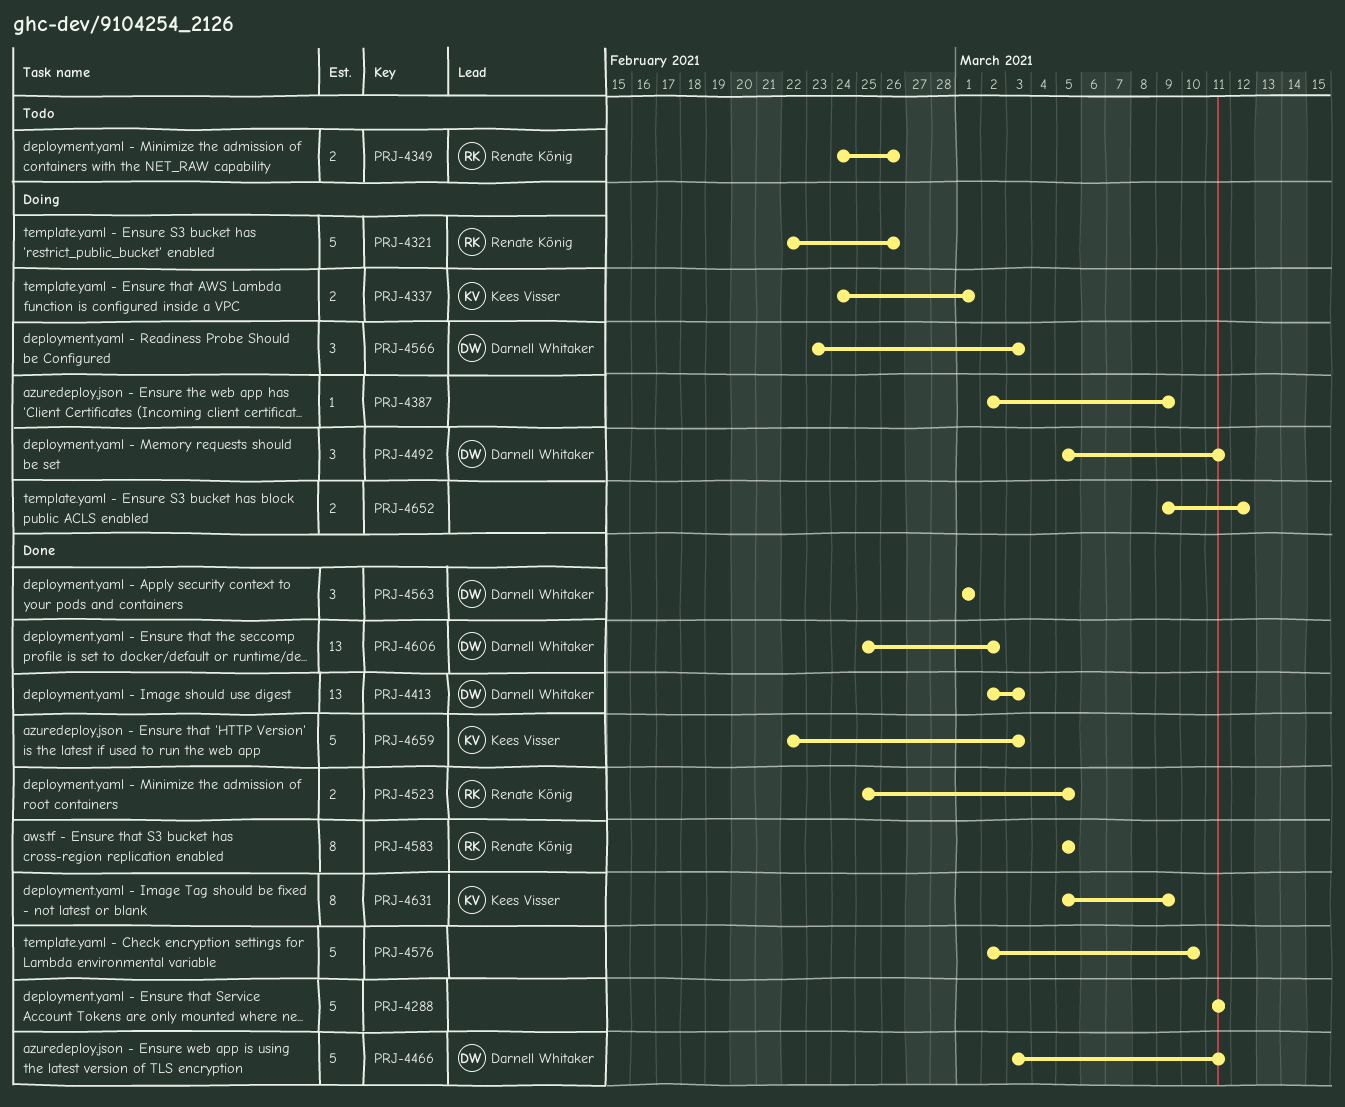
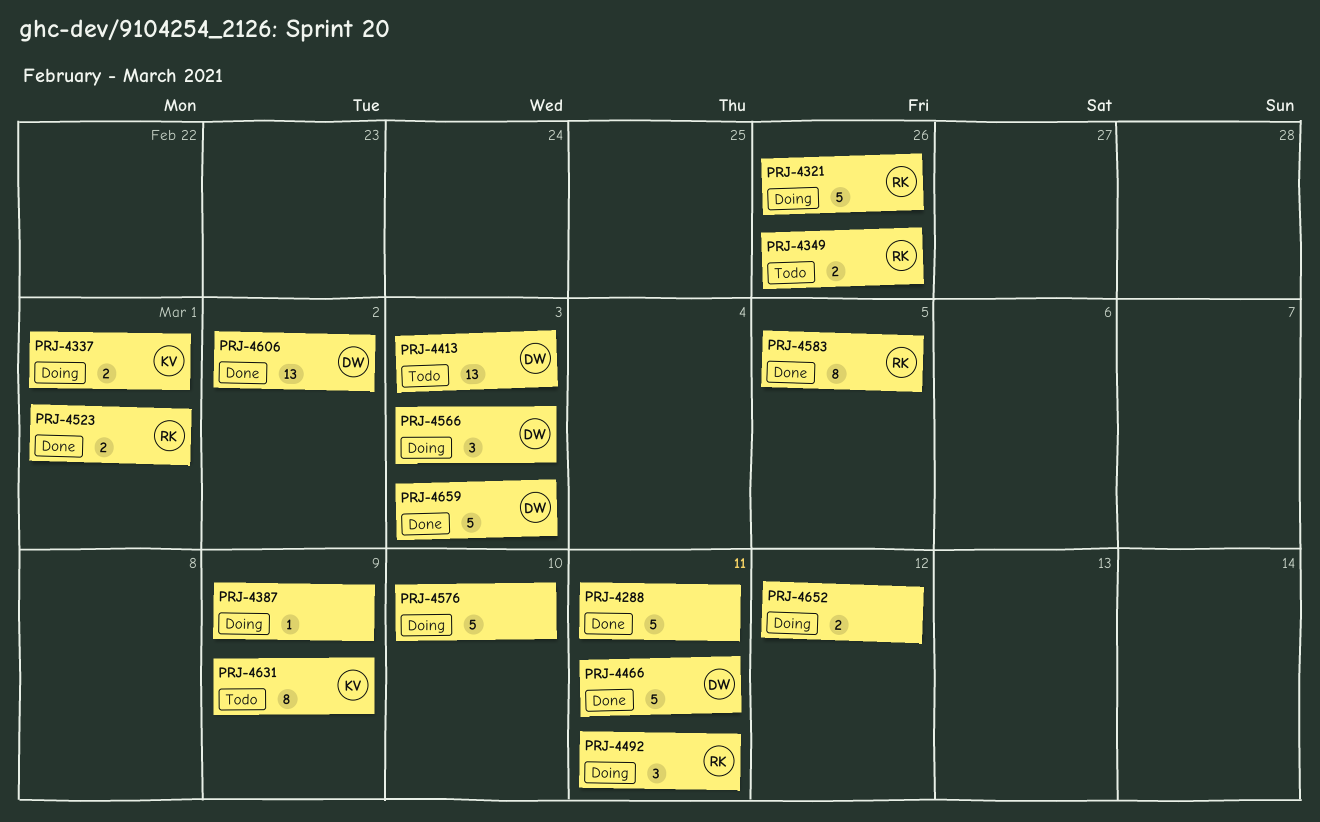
PRJ-4413, status: Done -> Todo
PRJ-4492, owner: Darnell Whitaker -> Renate König
PRJ-4523, due: Mar 5 -> Mar 1
PRJ-4563: present -> none
PRJ-4576, status: Done -> Doing
PRJ-4631, status: Done -> Todo
PRJ-4659, owner: Kees Visser -> Darnell Whitaker

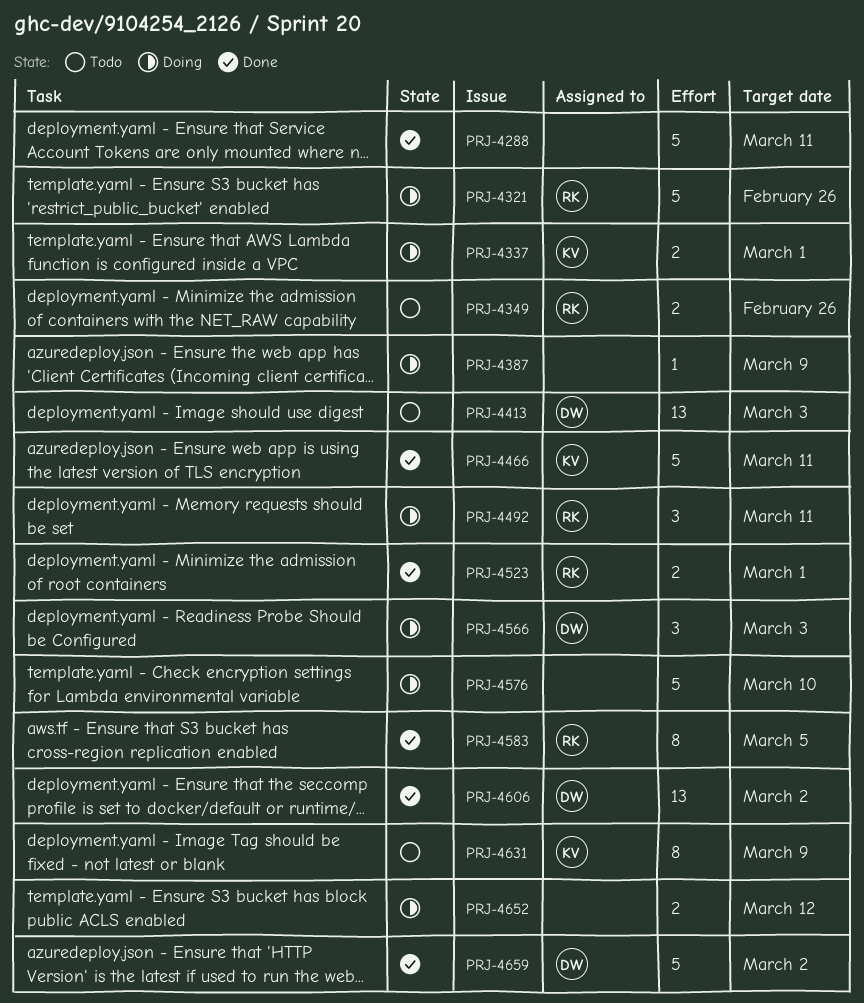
PRJ-4466, owner: DW -> KV
PRJ-4659, due: Mar 3 -> Mar 2

